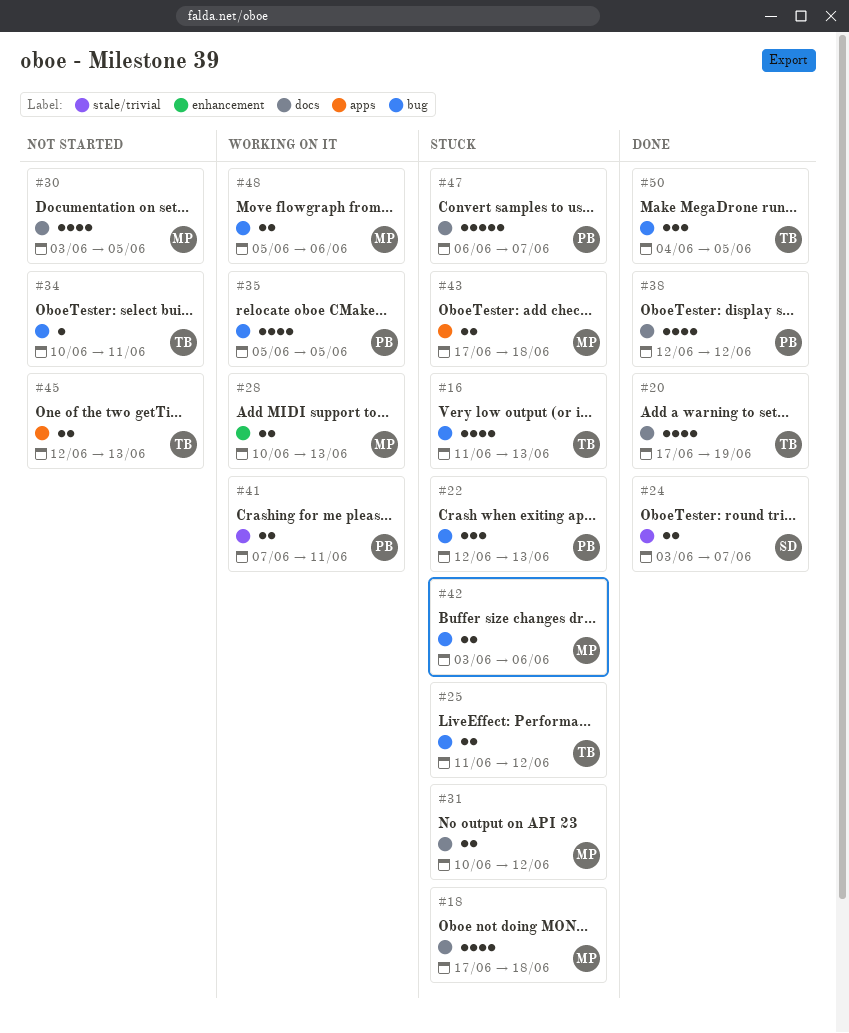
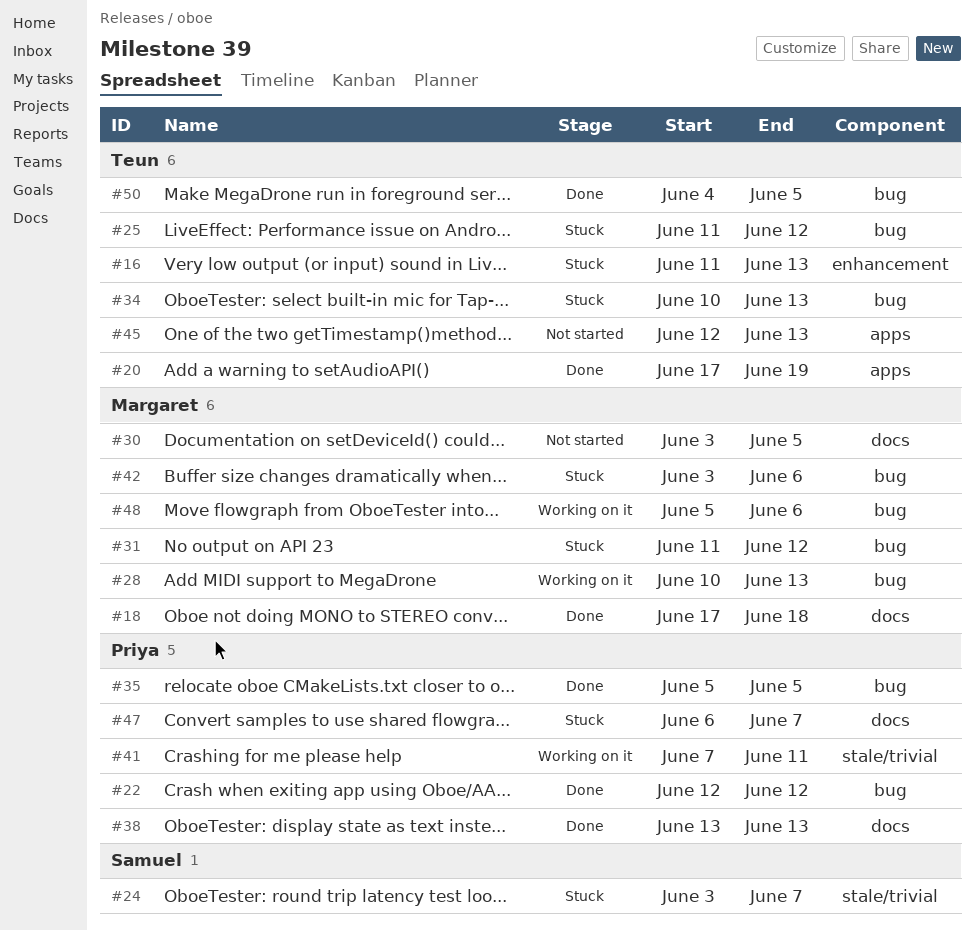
#16, label: bug -> enhancement
#18, status: Stuck -> Done
#20, label: docs -> apps
#22, status: Stuck -> Done
#22, due: Jun 13 -> Jun 12
#24, status: Done -> Stuck
#28, label: enhancement -> bug
#31, label: docs -> bug
#31, start: Jun 10 -> Jun 11
#34, status: Not started -> Stuck
#34, due: Jun 11 -> Jun 13
#35, status: Working on it -> Done
#38, start: Jun 12 -> Jun 13
#38, due: Jun 12 -> Jun 13
#43: present -> none

